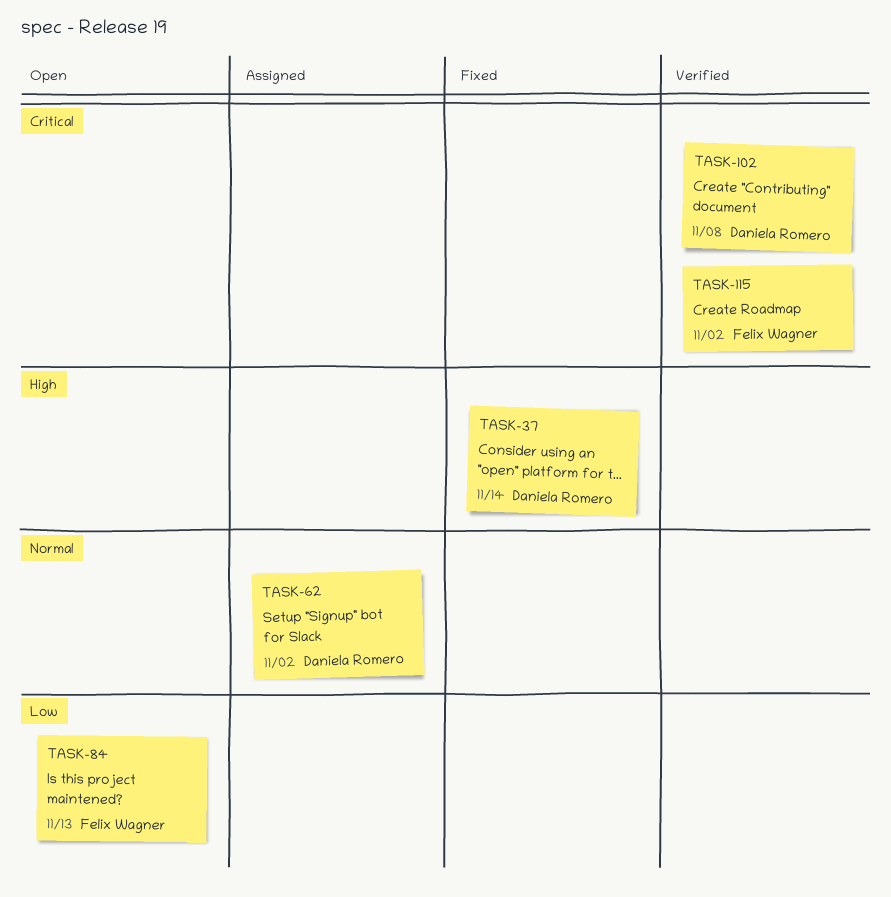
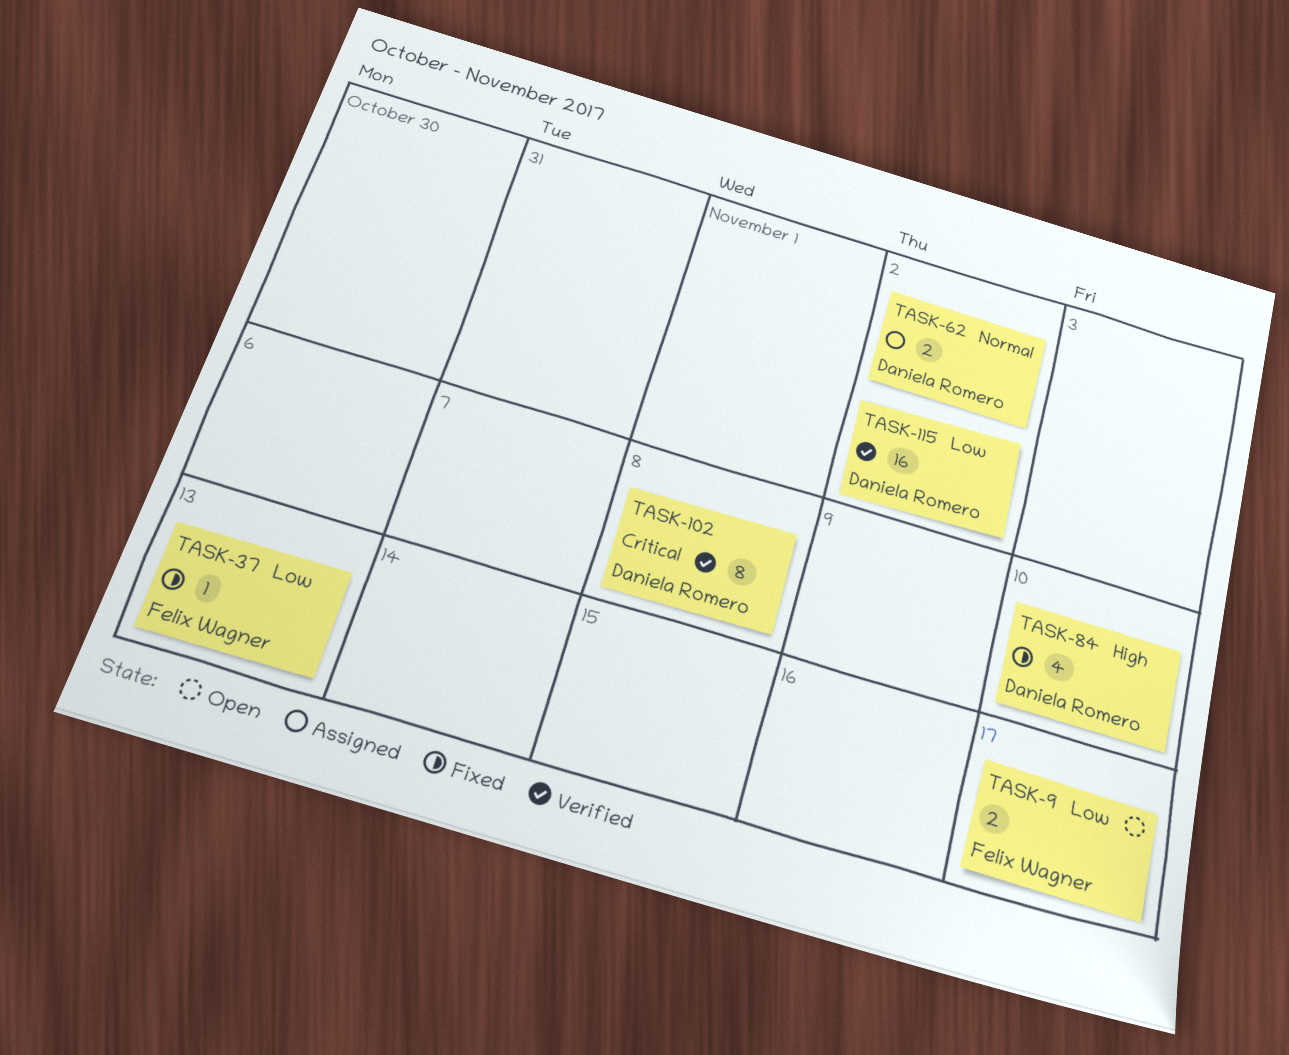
TASK-9: none -> present
TASK-37, owner: Daniela Romero -> Felix Wagner
TASK-37, priority: High -> Low
TASK-37, due: Nov 14 -> Nov 13
TASK-84, status: Open -> Fixed
TASK-84, owner: Felix Wagner -> Daniela Romero
TASK-84, priority: Low -> High
TASK-84, due: Nov 13 -> Nov 10
TASK-115, owner: Felix Wagner -> Daniela Romero
TASK-115, priority: Critical -> Low

